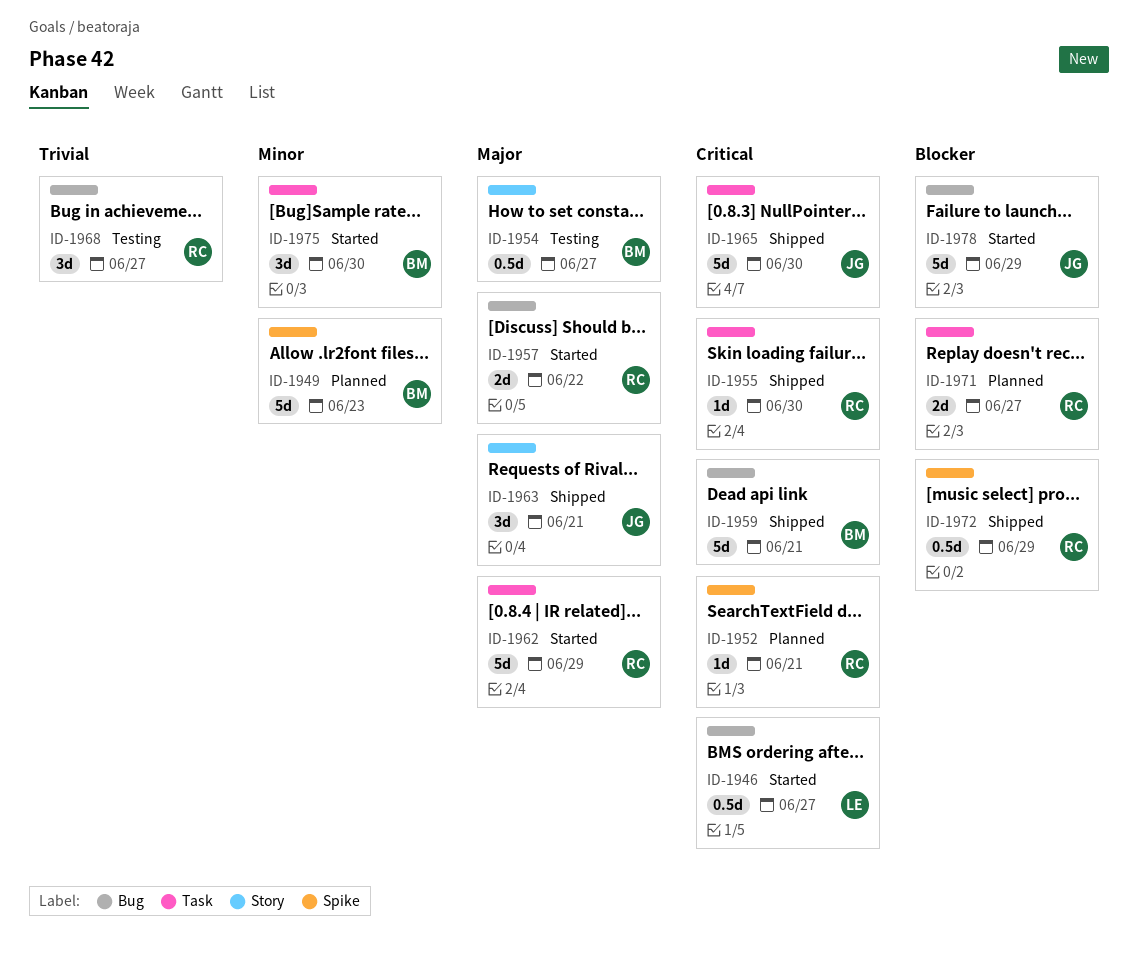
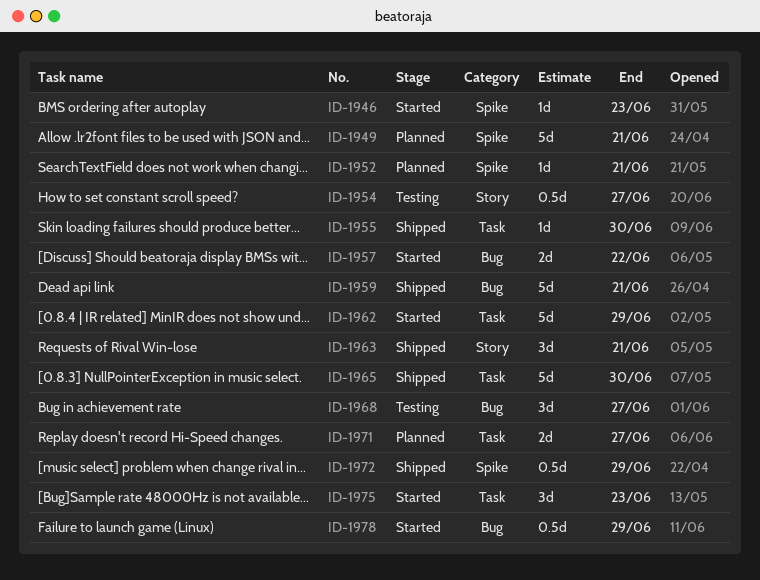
ID-1946, label: Bug -> Spike
ID-1946, estimate: 0.5d -> 1d
ID-1946, due: Jun 27 -> Jun 23
ID-1949, due: Jun 23 -> Jun 21
ID-1975, due: Jun 30 -> Jun 23
ID-1978, estimate: 5d -> 0.5d

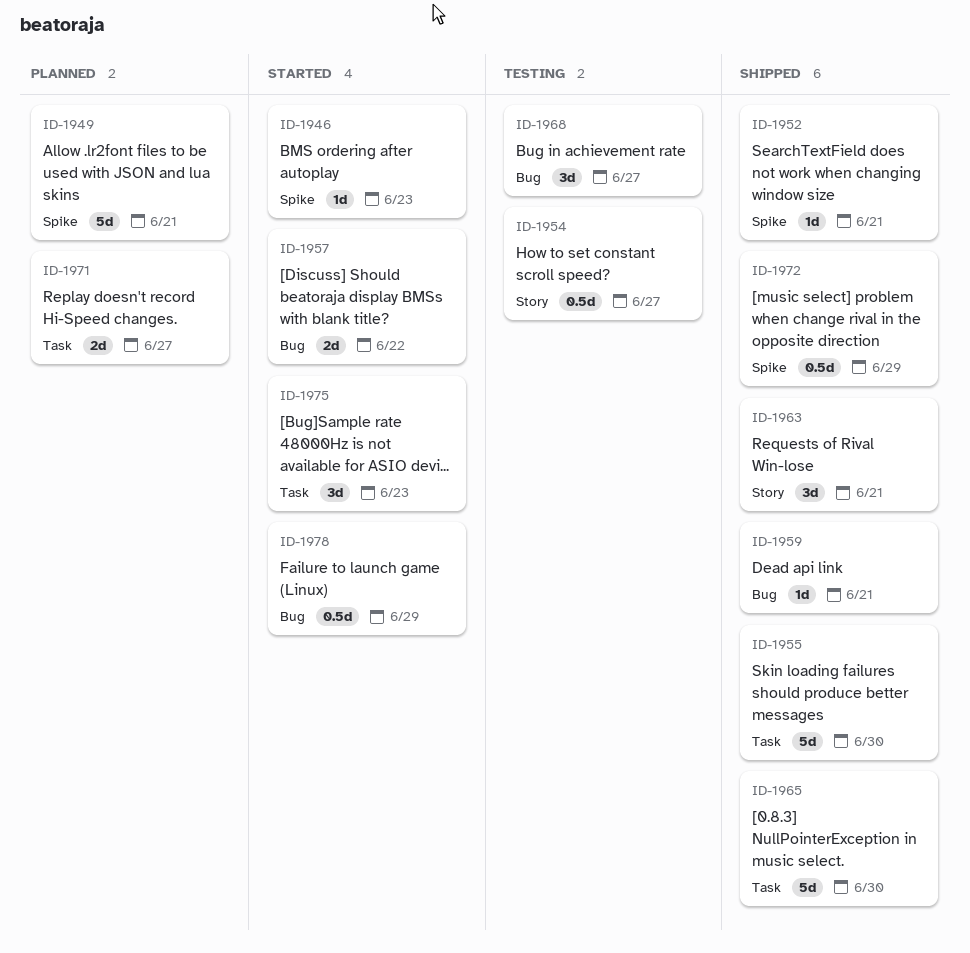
ID-1952, status: Planned -> Shipped
ID-1955, estimate: 1d -> 5d
ID-1959, estimate: 5d -> 1d
ID-1962: present -> none

